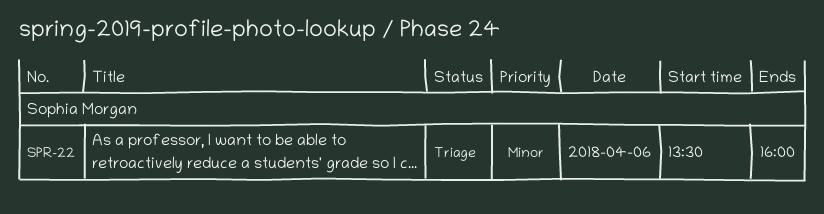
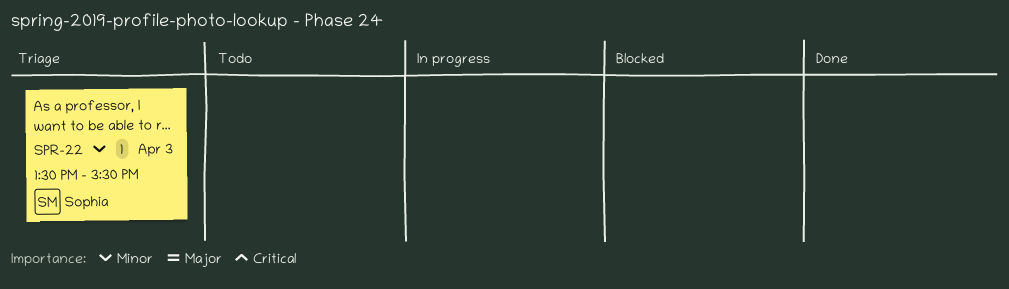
SPR-22, day: Apr 6 -> Apr 3
SPR-22, ends: 16:00 -> 15:30

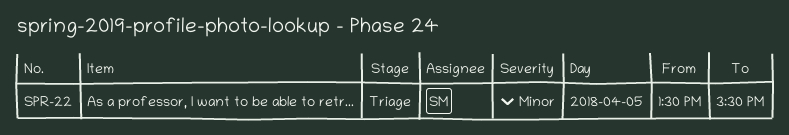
SPR-22, day: Apr 3 -> Apr 5

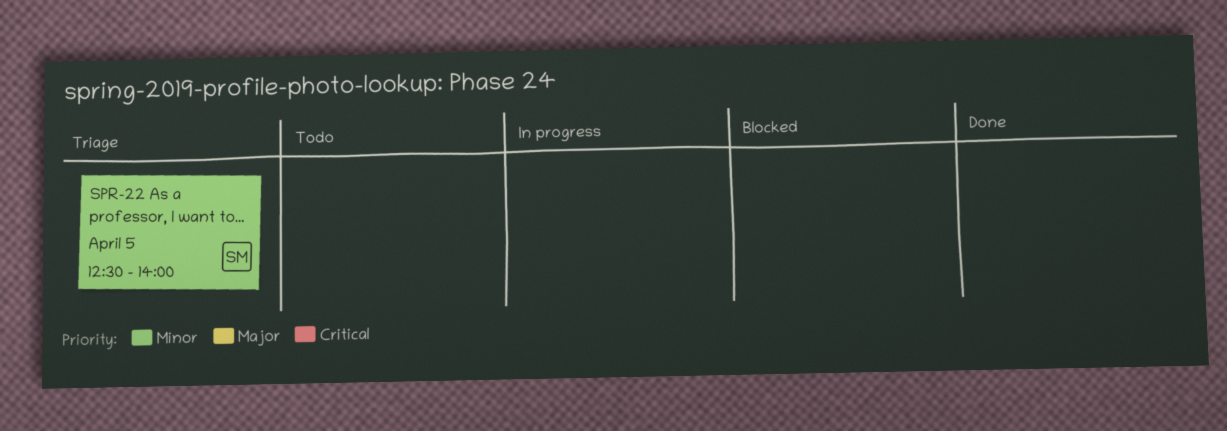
SPR-22, begins: 13:30 -> 12:30
SPR-22, ends: 15:30 -> 14:00

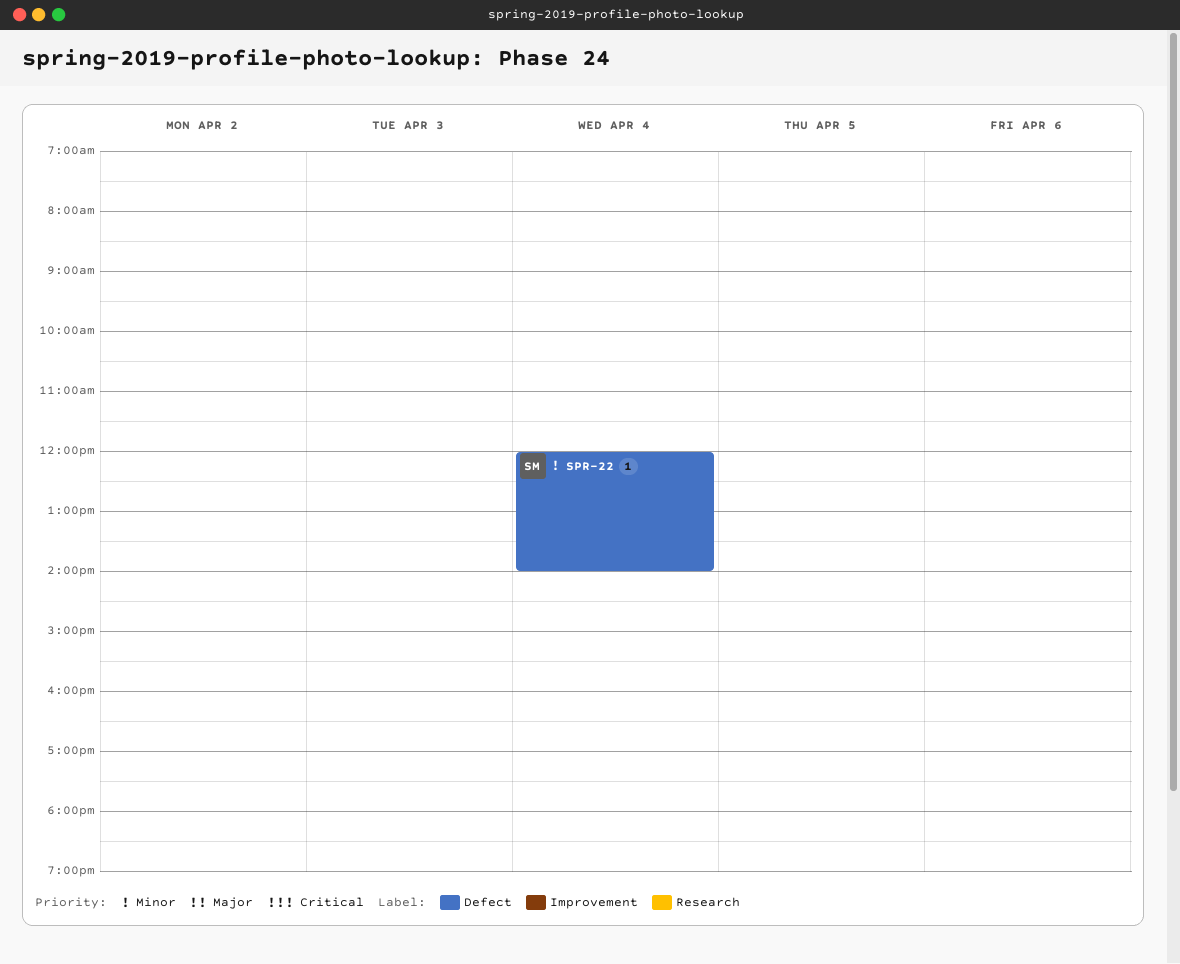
SPR-22, day: Apr 5 -> Apr 4
SPR-22, begins: 12:30 -> 12:00

